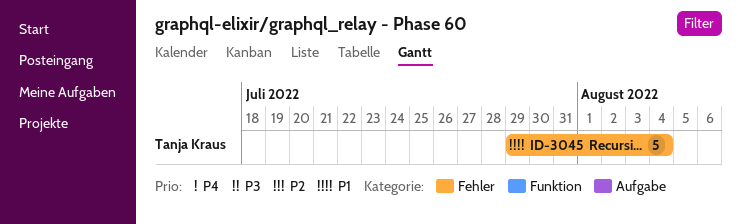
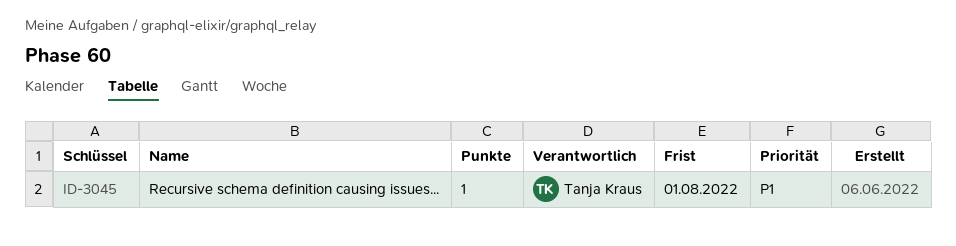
ID-3045, estimate: 5 -> 1
ID-3045, due: Aug 4 -> Aug 1

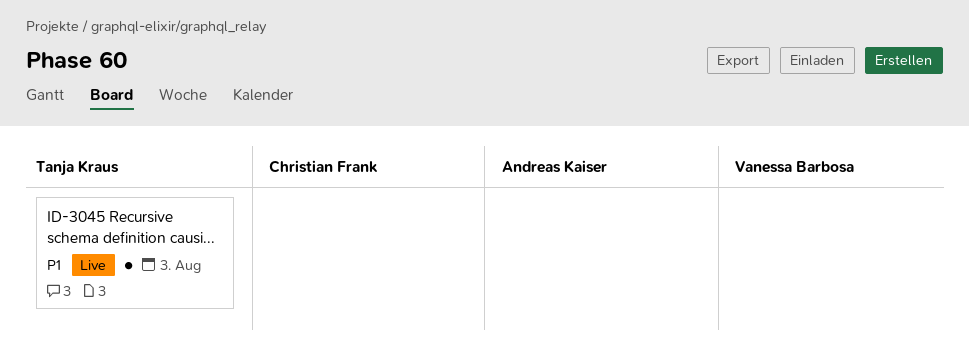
ID-3045, due: Aug 1 -> Aug 3

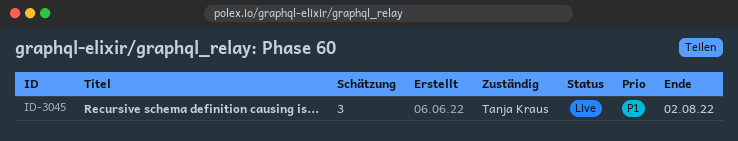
ID-3045, estimate: 1 -> 3
ID-3045, due: Aug 3 -> Aug 2

